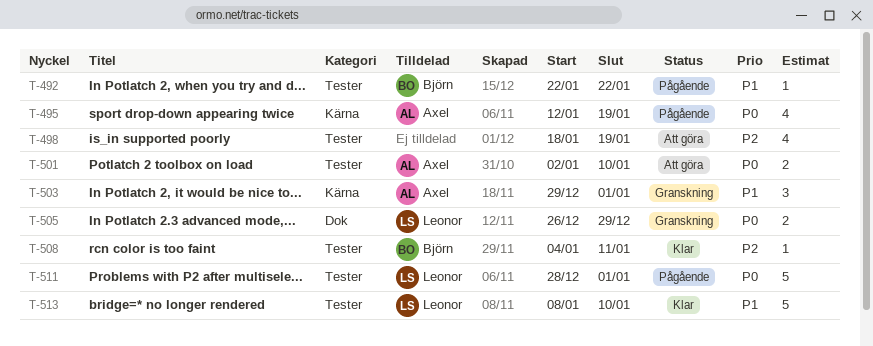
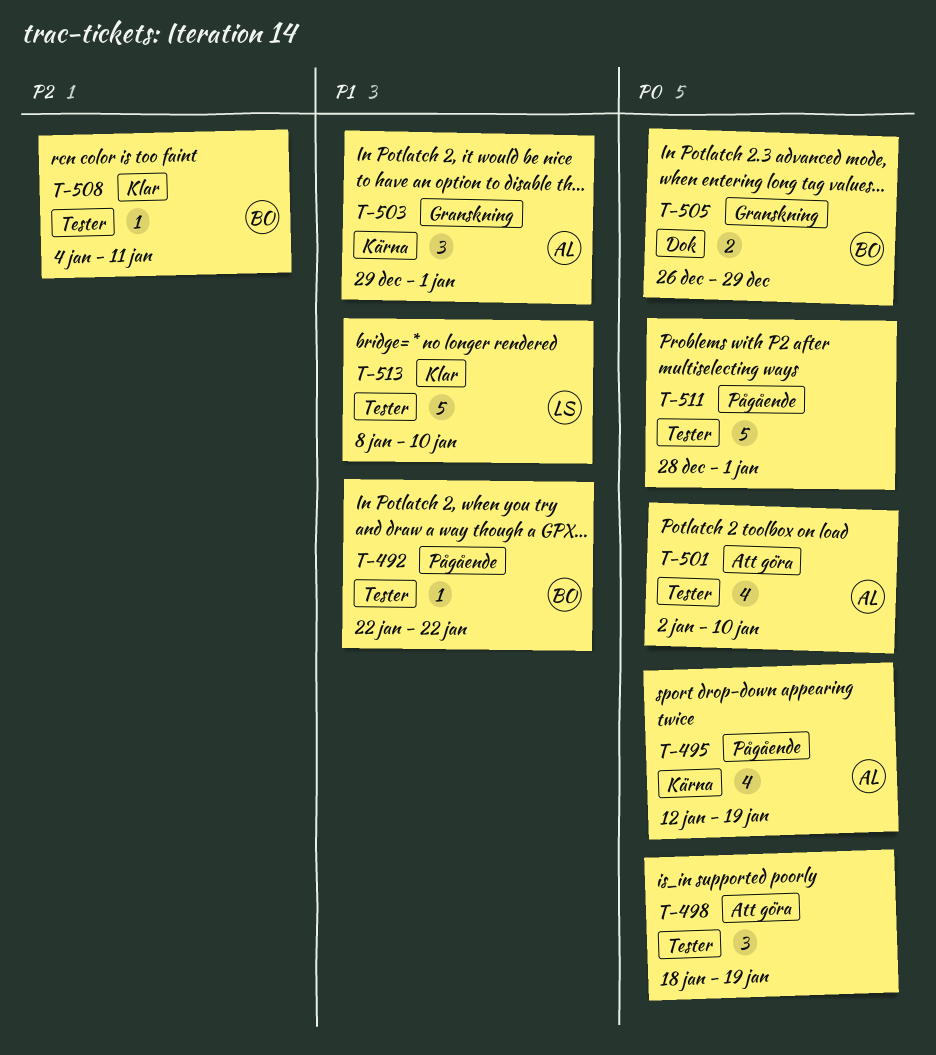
T-498, priority: P2 -> P0
T-498, estimate: 4 -> 3
T-501, estimate: 2 -> 4
T-505, owner: Leonor -> Björn
T-511, owner: Leonor -> none

